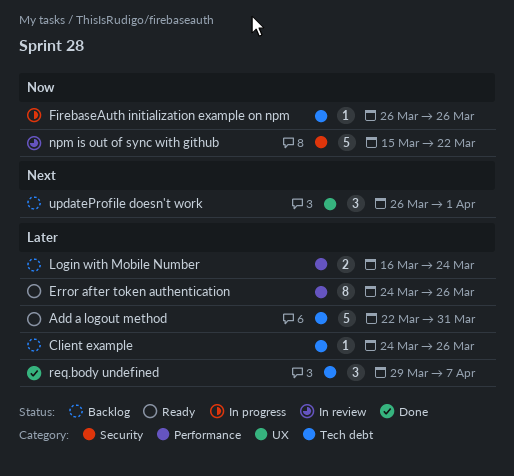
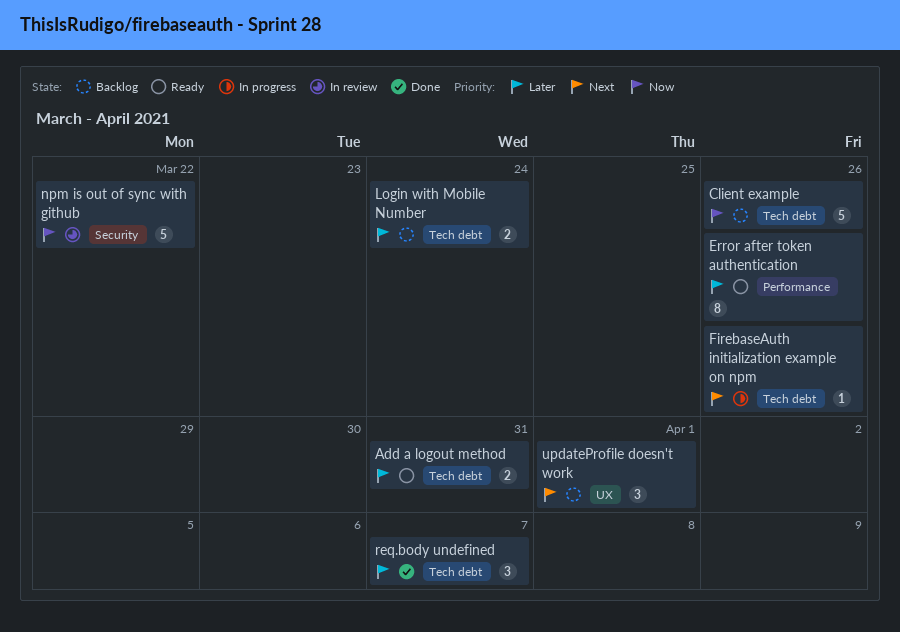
Add a logout method, estimate: 5 -> 2
Client example, priority: Later -> Now
Client example, estimate: 1 -> 5
FirebaseAuth initialization example on npm, priority: Now -> Next
Login with Mobile Number, label: Performance -> Tech debt

